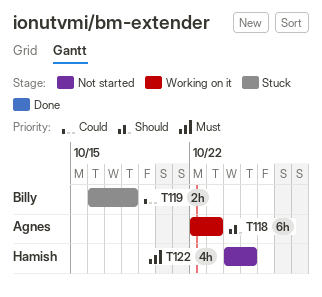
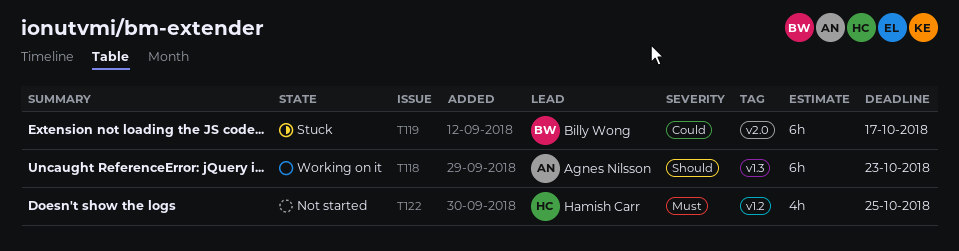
T119, estimate: 2h -> 6h
T119, due: Oct 18 -> Oct 17

